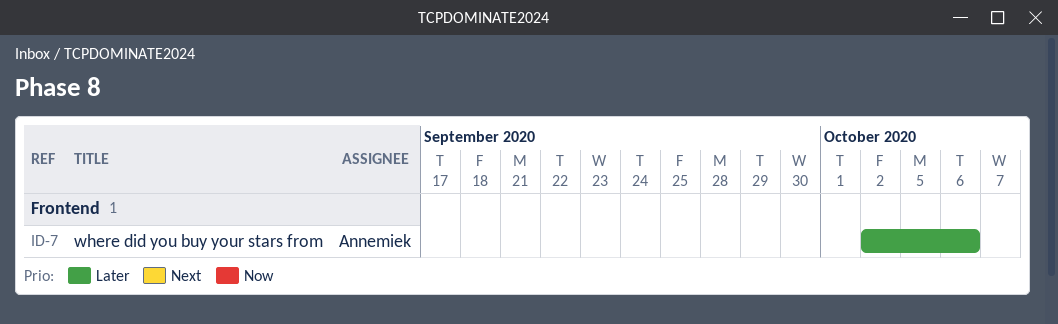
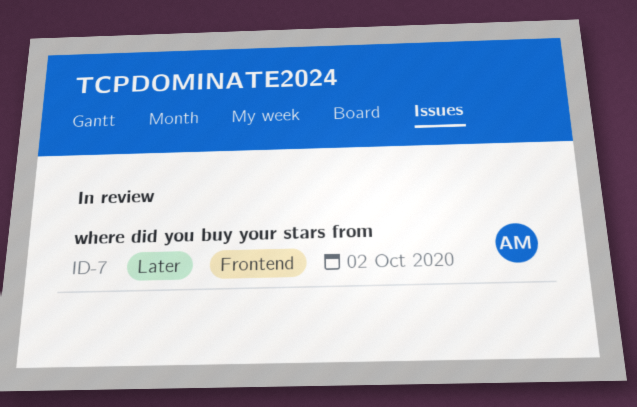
ID-7, due: Oct 6 -> Oct 2

